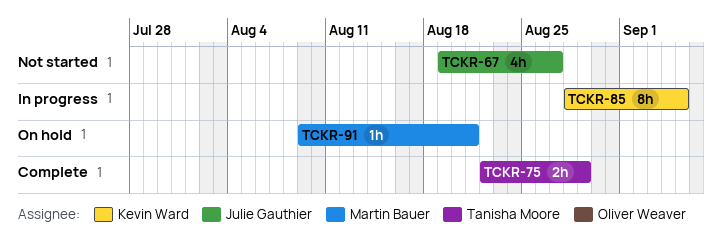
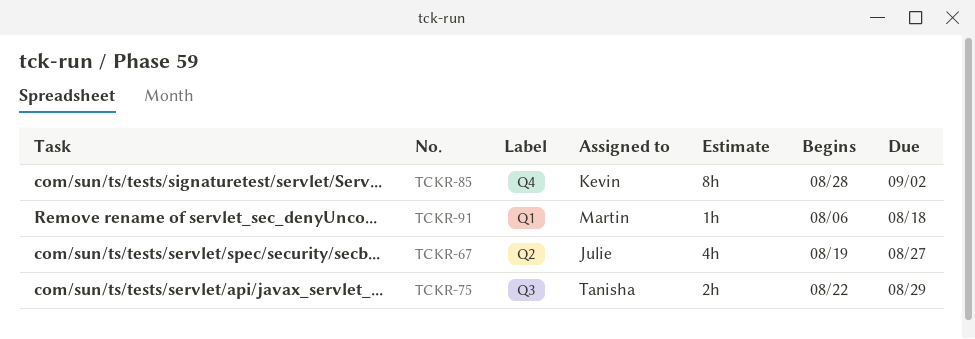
TCKR-85, due: Sep 5 -> Sep 2
TCKR-91, start: Aug 9 -> Aug 6
TCKR-91, due: Aug 21 -> Aug 18

